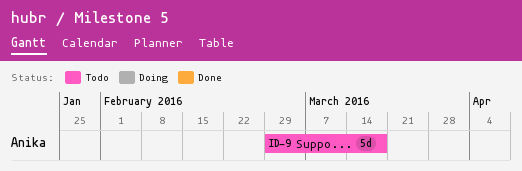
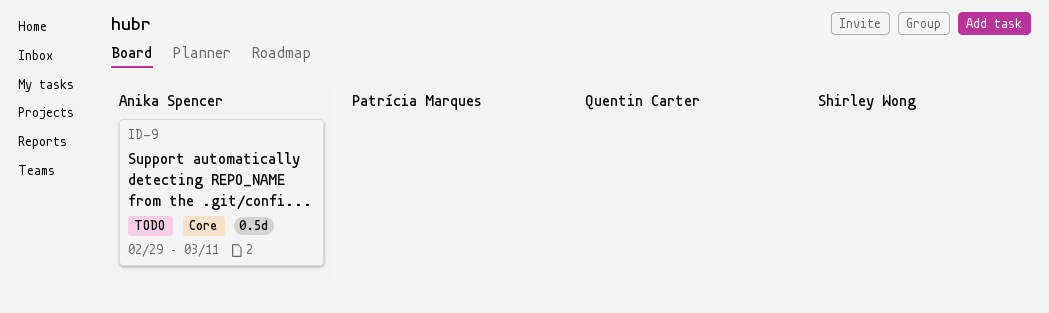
ID-9, estimate: 5d -> 0.5d
ID-9, due: Mar 18 -> Mar 11

